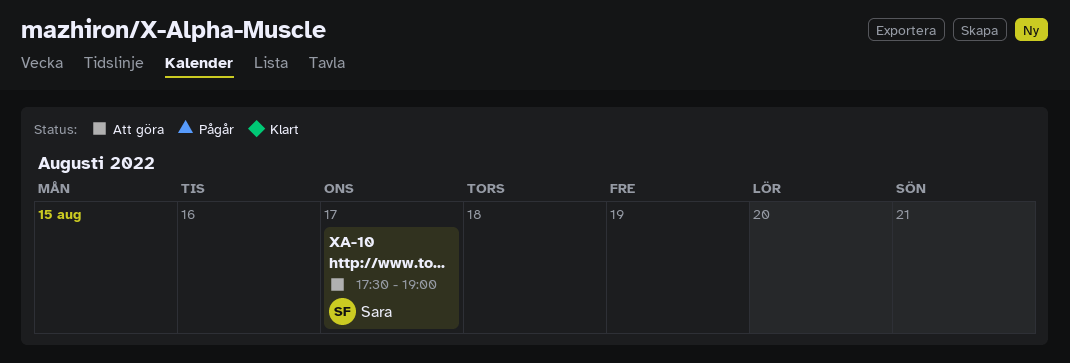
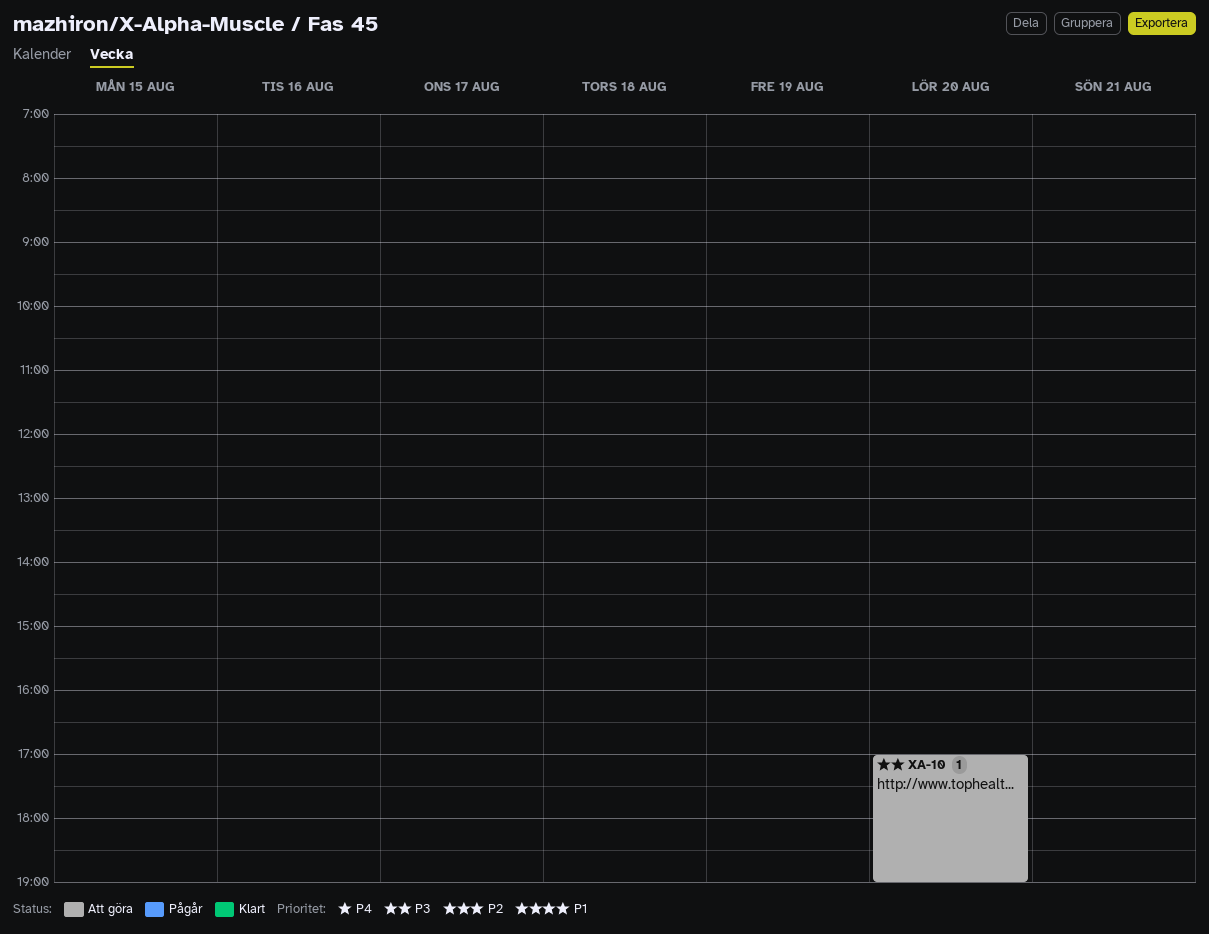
XA-10, day: Aug 17 -> Aug 20
XA-10, begins: 17:30 -> 17:00

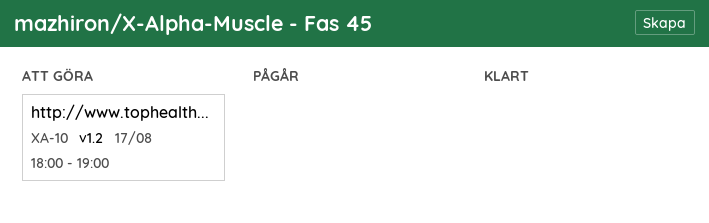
XA-10, day: Aug 20 -> Aug 17
XA-10, begins: 17:00 -> 18:00

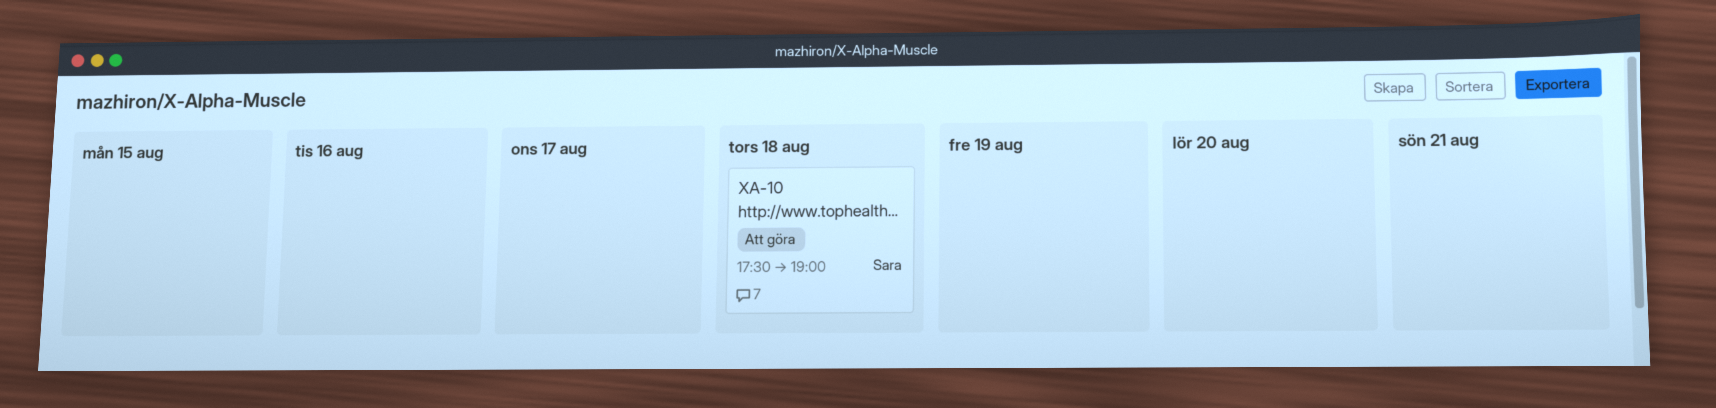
XA-10, day: Aug 17 -> Aug 18
XA-10, begins: 18:00 -> 17:30

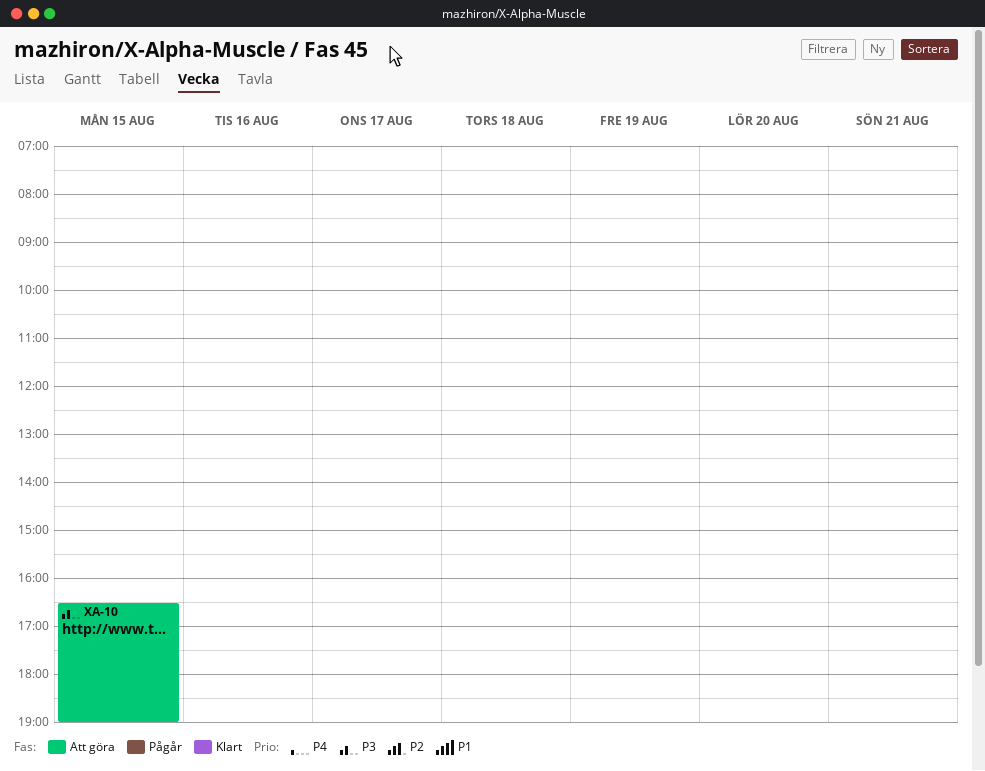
XA-10, day: Aug 18 -> Aug 15
XA-10, begins: 17:30 -> 16:30

